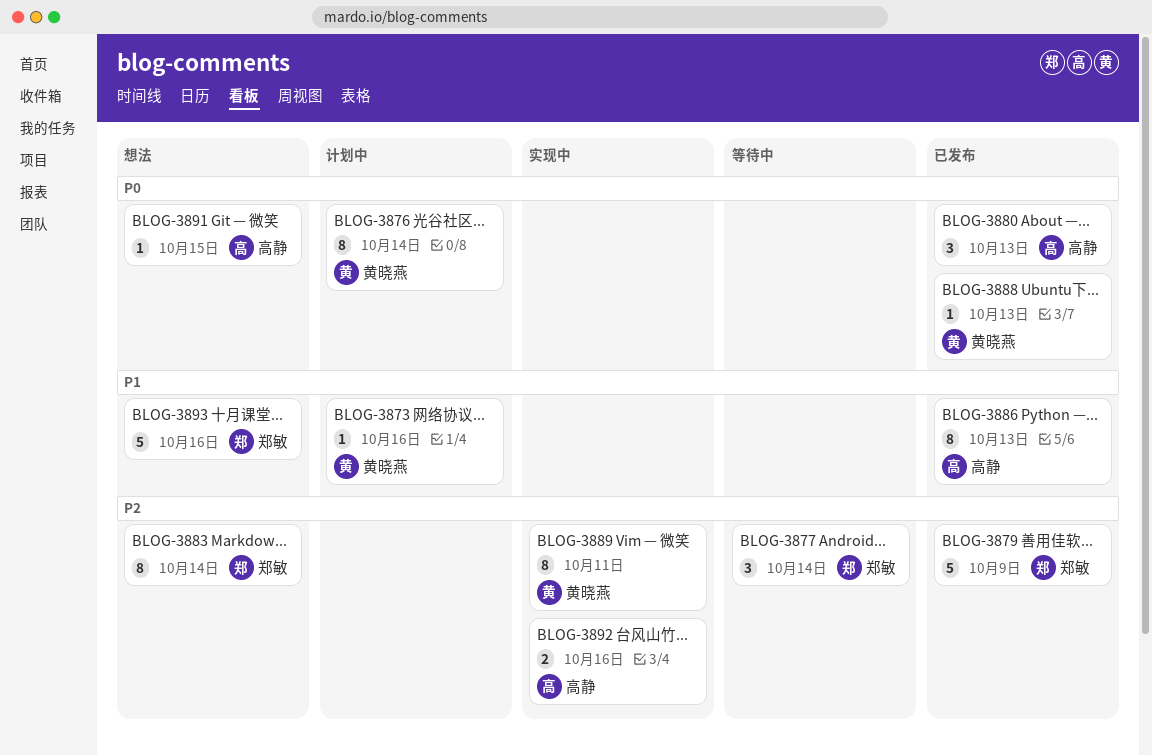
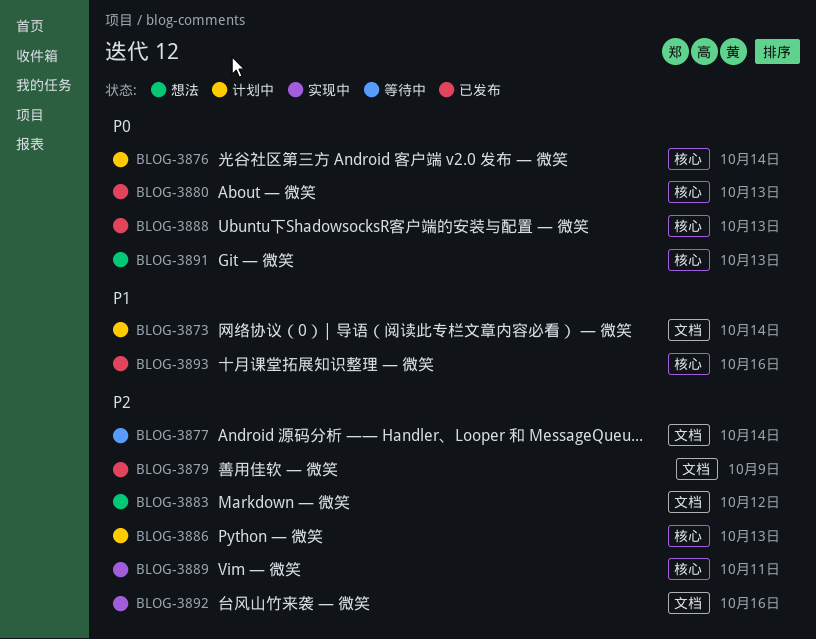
BLOG-3873, due: Oct 16 -> Oct 14
BLOG-3883, due: Oct 14 -> Oct 12
BLOG-3886, status: 已发布 -> 计划中
BLOG-3886, priority: P1 -> P2
BLOG-3891, due: Oct 15 -> Oct 13
BLOG-3893, status: 想法 -> 已发布

